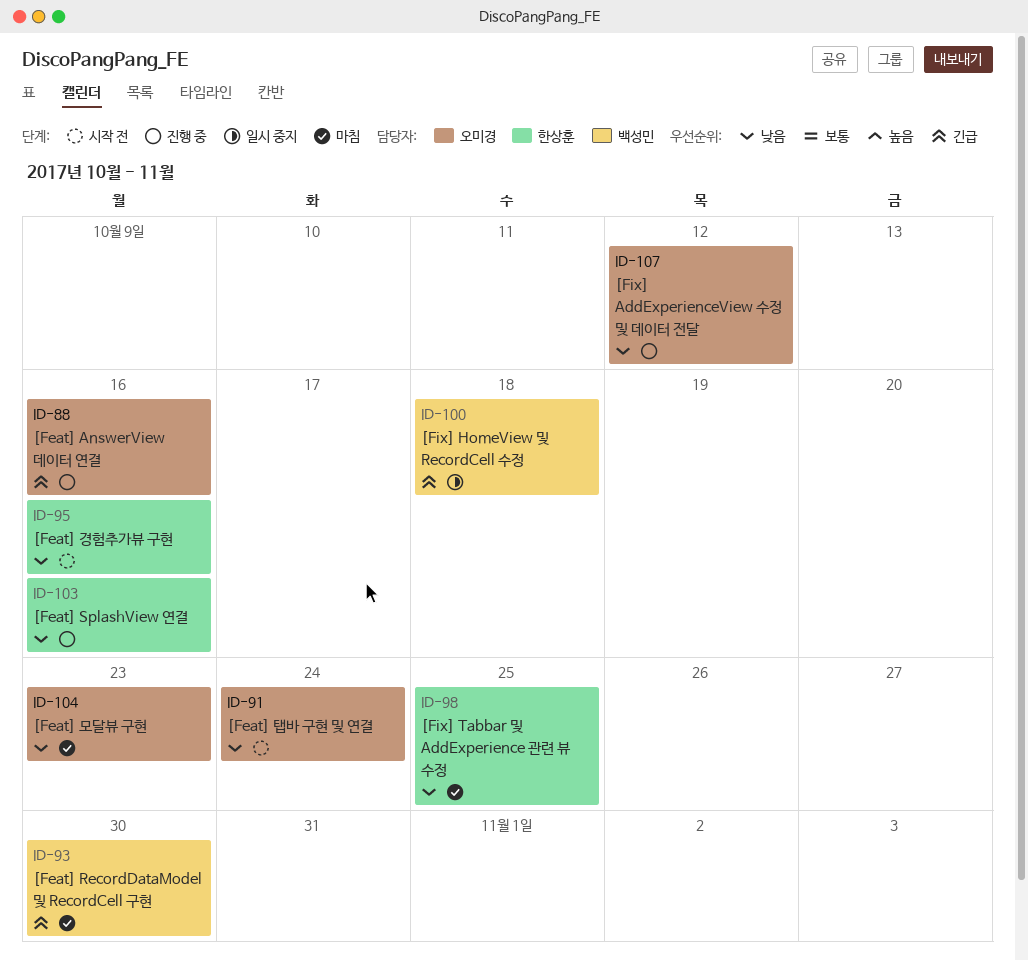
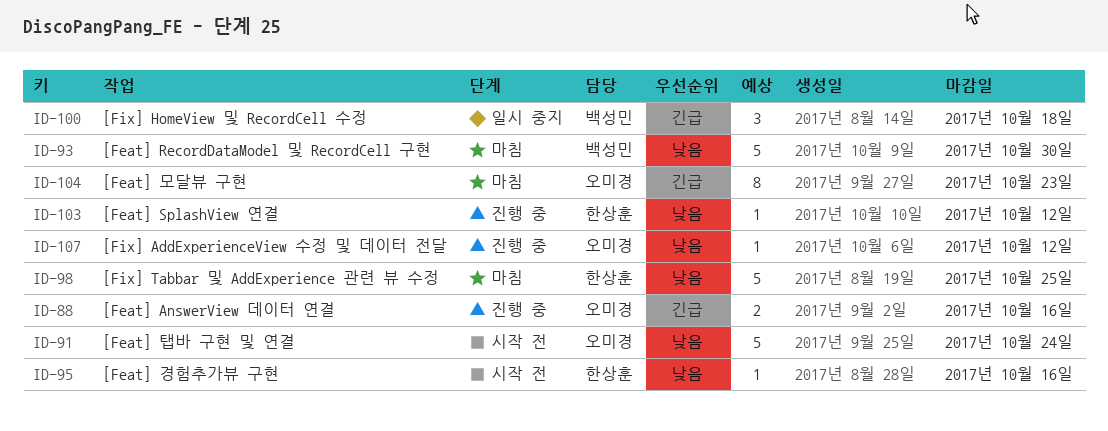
ID-93, priority: 긴급 -> 낮음
ID-103, due: Oct 16 -> Oct 12
ID-104, priority: 낮음 -> 긴급

